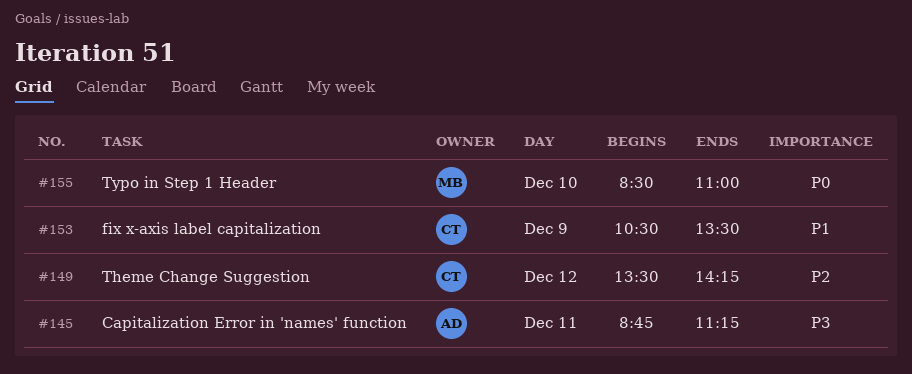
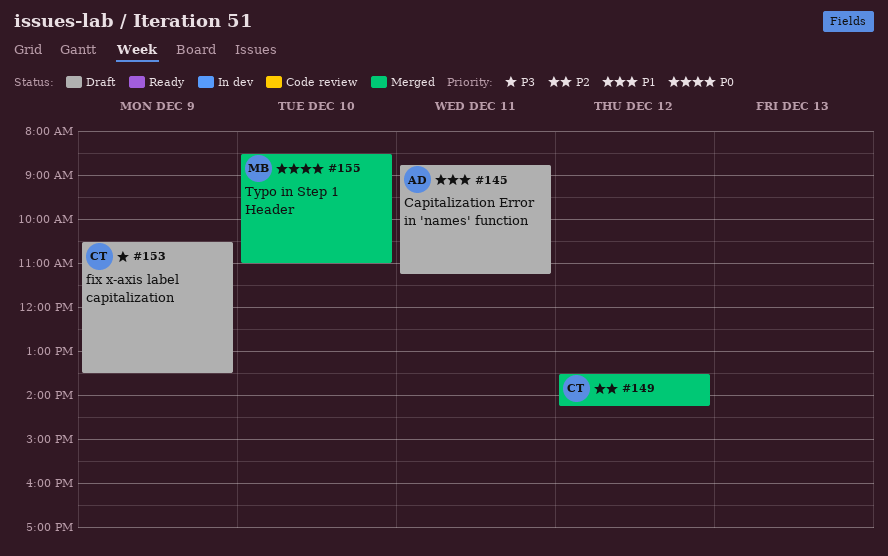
#145, priority: P3 -> P1
#153, priority: P1 -> P3

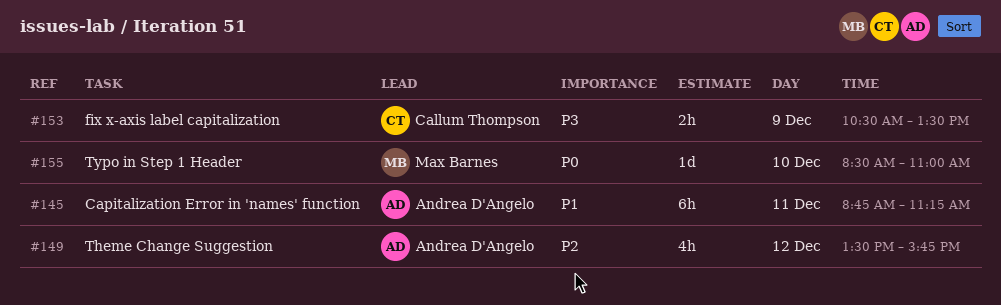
#149, owner: Callum Thompson -> Andrea D'Angelo
#149, ends: 14:15 -> 15:45

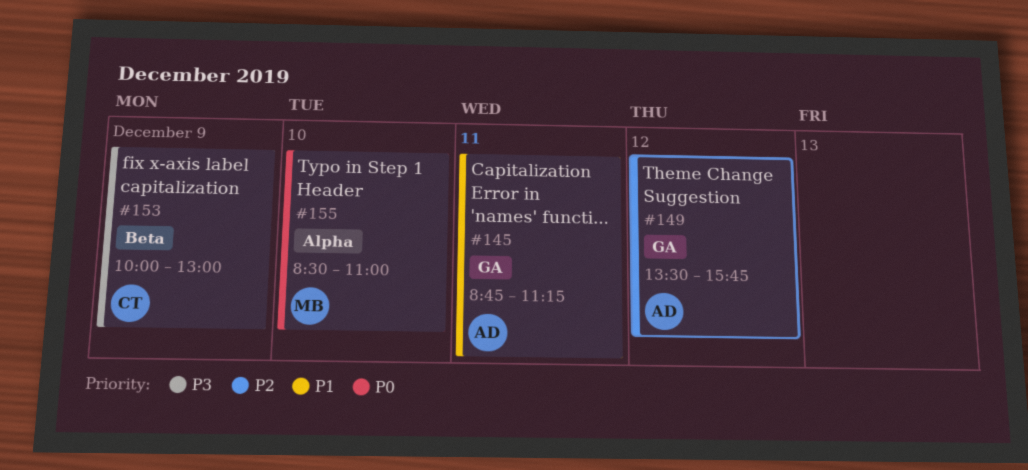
#153, begins: 10:30 -> 10:00
#153, ends: 13:30 -> 13:00

